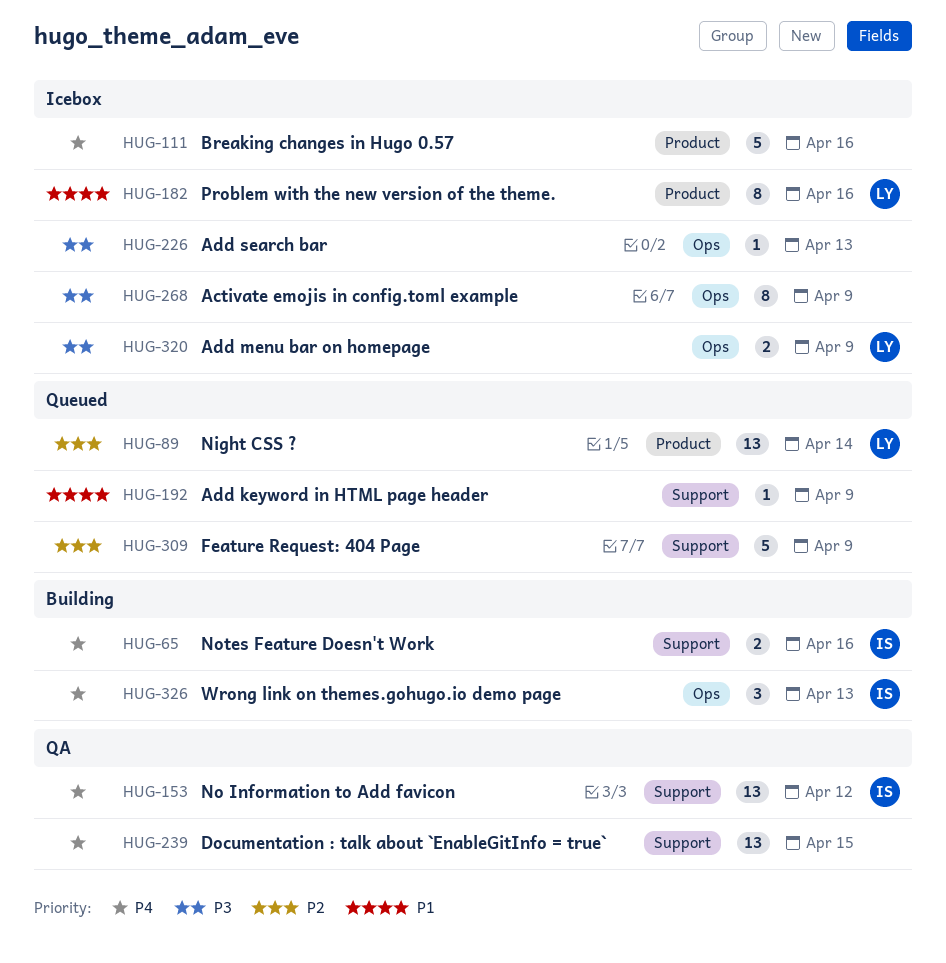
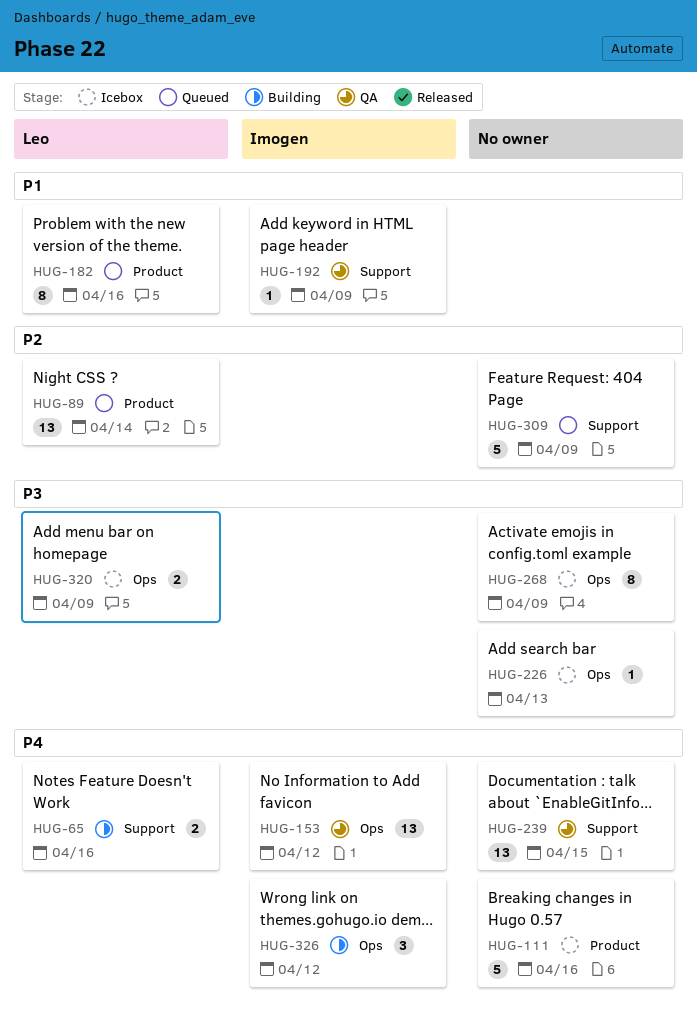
HUG-65, owner: Imogen -> Leo
HUG-153, label: Support -> Ops
HUG-182, status: Icebox -> Queued
HUG-192, status: Queued -> QA
HUG-192, owner: none -> Imogen
HUG-326, due: Apr 13 -> Apr 12

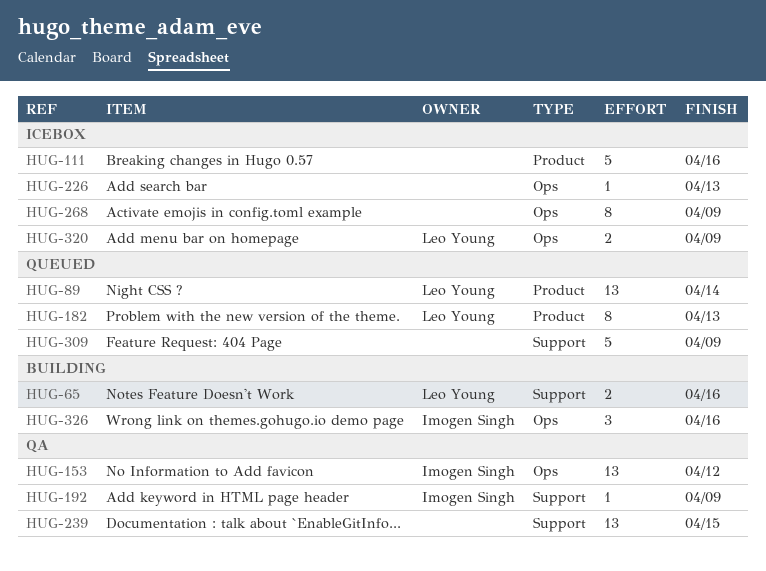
HUG-182, due: Apr 16 -> Apr 13
HUG-326, due: Apr 12 -> Apr 16

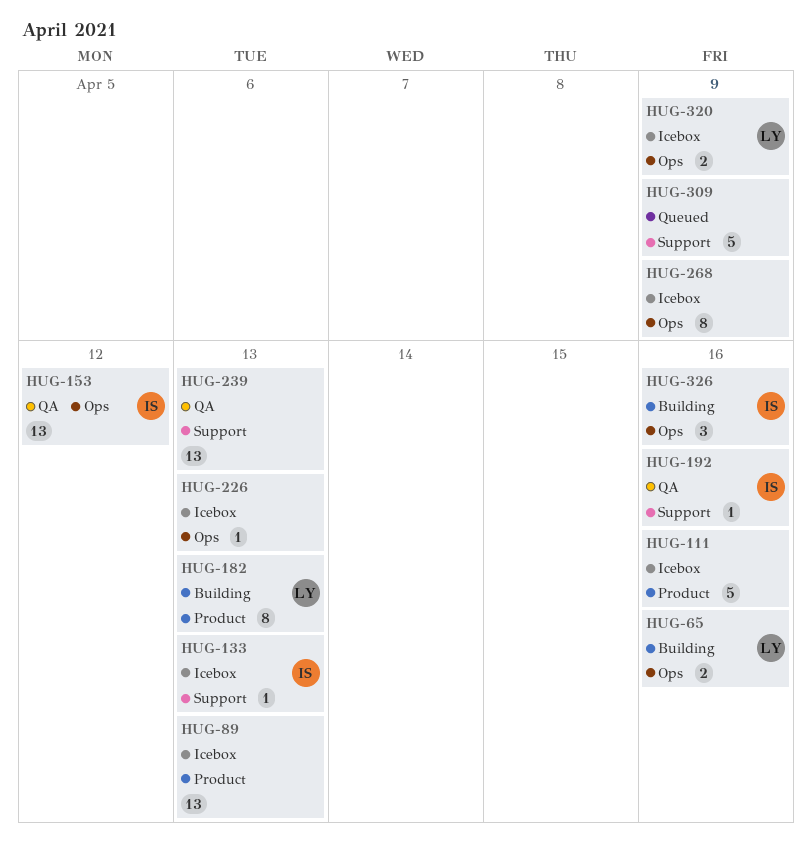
HUG-65, label: Support -> Ops
HUG-89, status: Queued -> Icebox
HUG-89, owner: Leo Young -> none
HUG-89, due: Apr 14 -> Apr 13
HUG-133: none -> present
HUG-182, status: Queued -> Building
HUG-192, due: Apr 9 -> Apr 16
HUG-239, due: Apr 15 -> Apr 13

